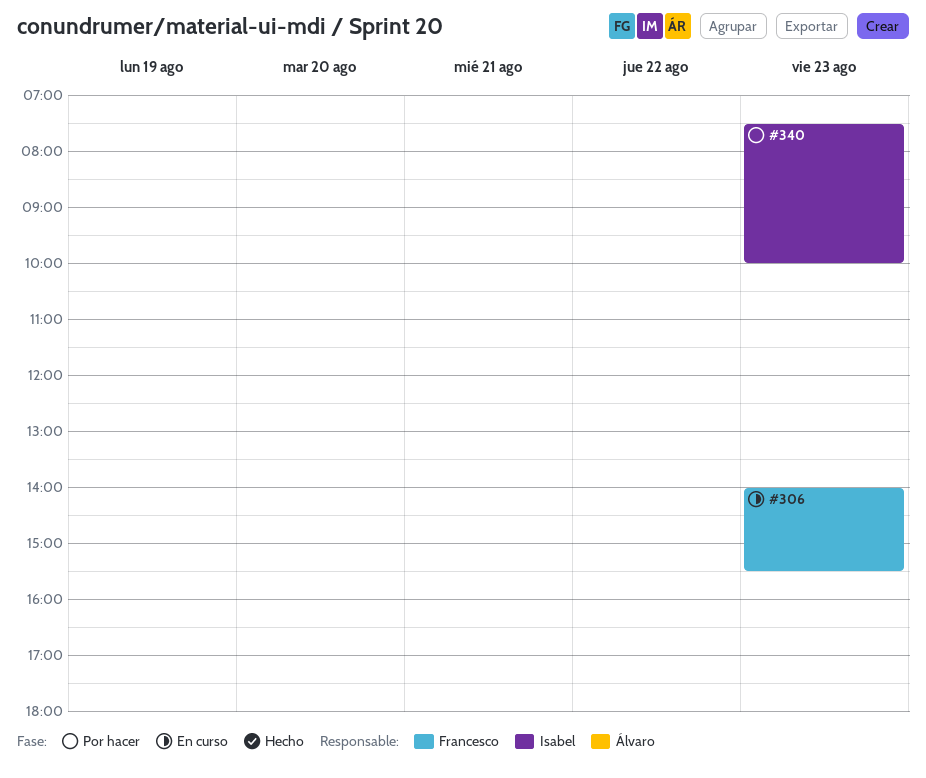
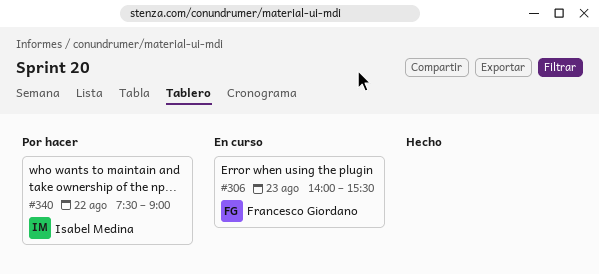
#340, day: Aug 23 -> Aug 22
#340, ends: 10:00 -> 09:00

